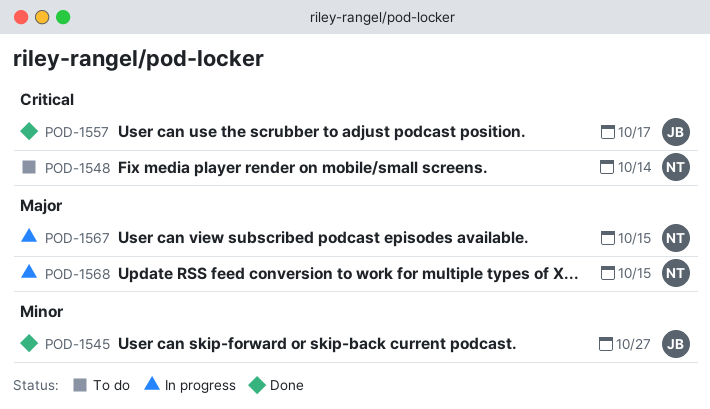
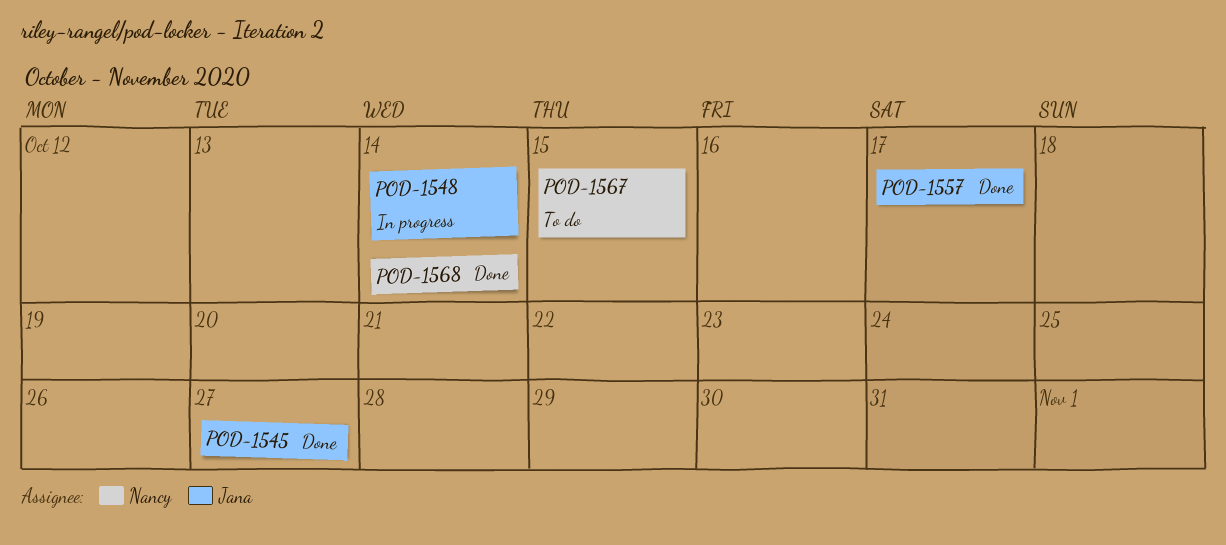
POD-1548, status: To do -> In progress
POD-1548, owner: Nancy -> Jana
POD-1567, status: In progress -> To do
POD-1568, status: In progress -> Done
POD-1568, due: Oct 15 -> Oct 14

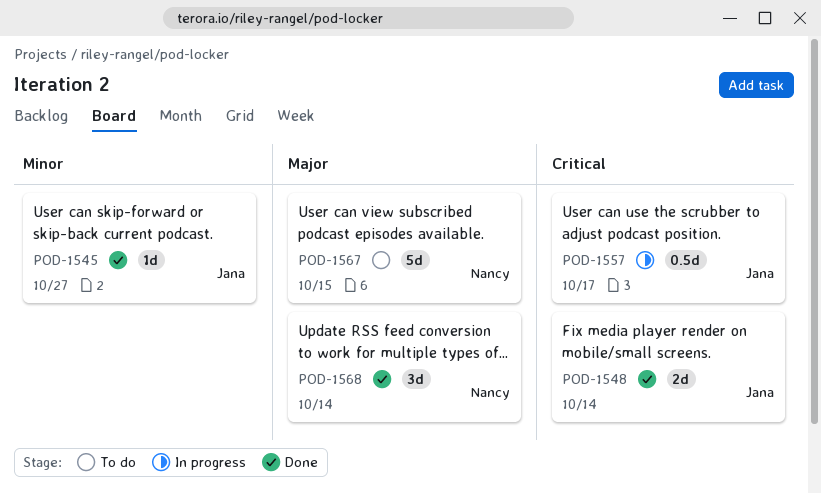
POD-1548, status: In progress -> Done
POD-1557, status: Done -> In progress

